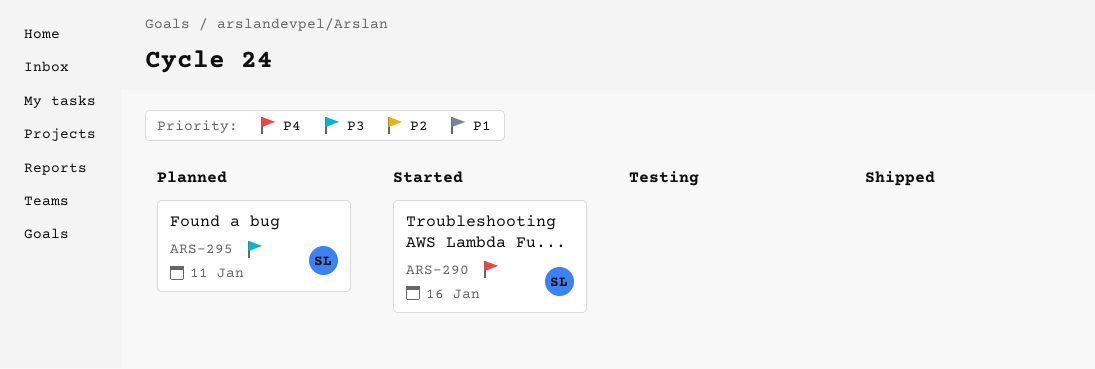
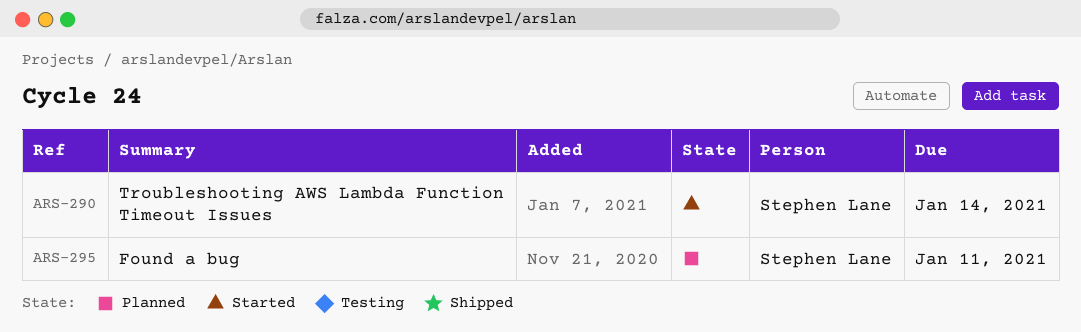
ARS-290, due: Jan 16 -> Jan 14

